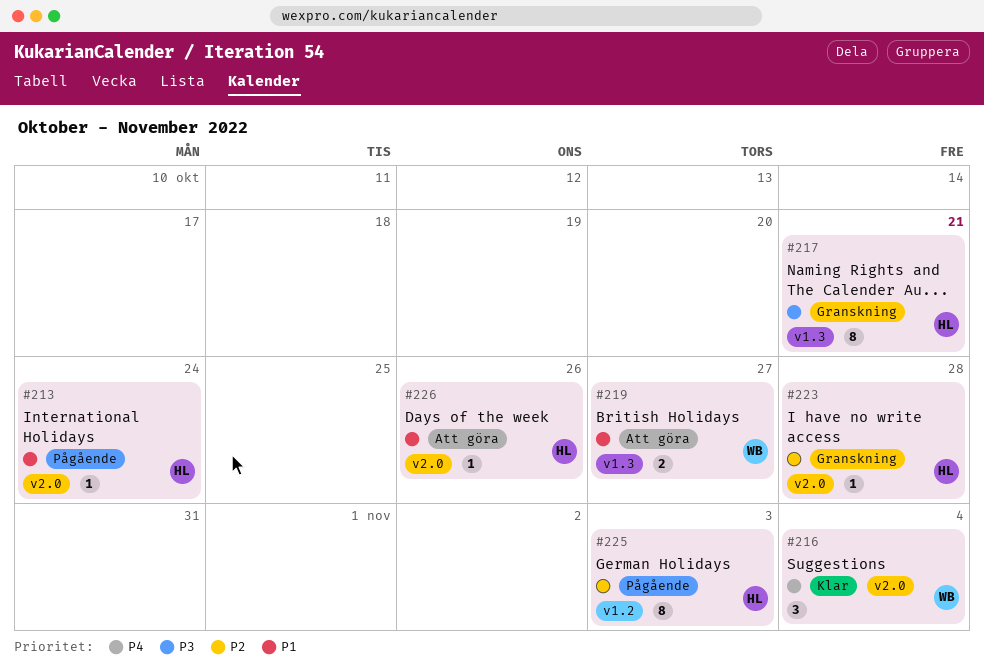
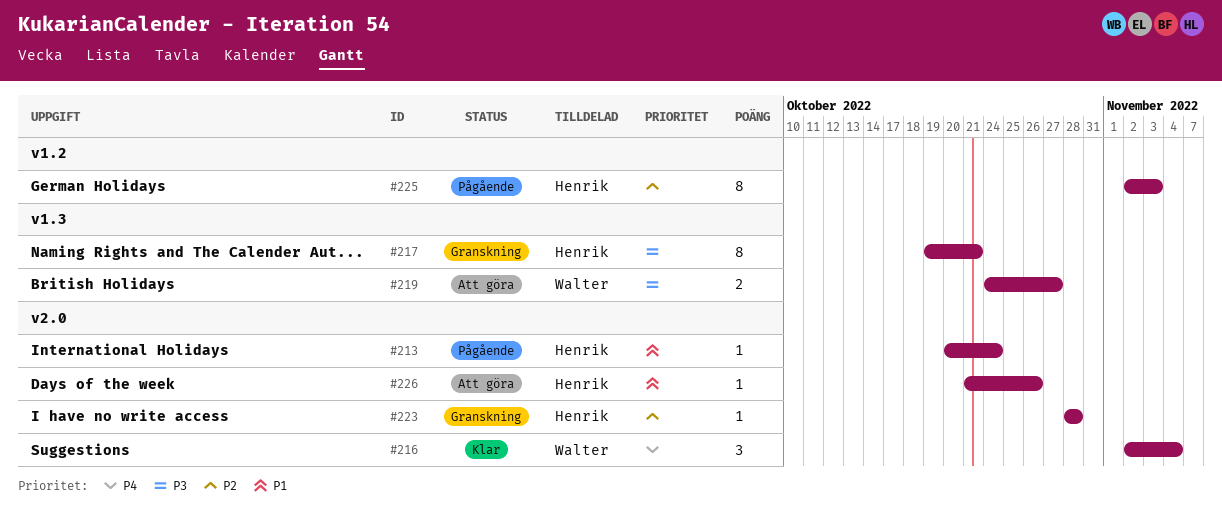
#219, priority: P1 -> P3

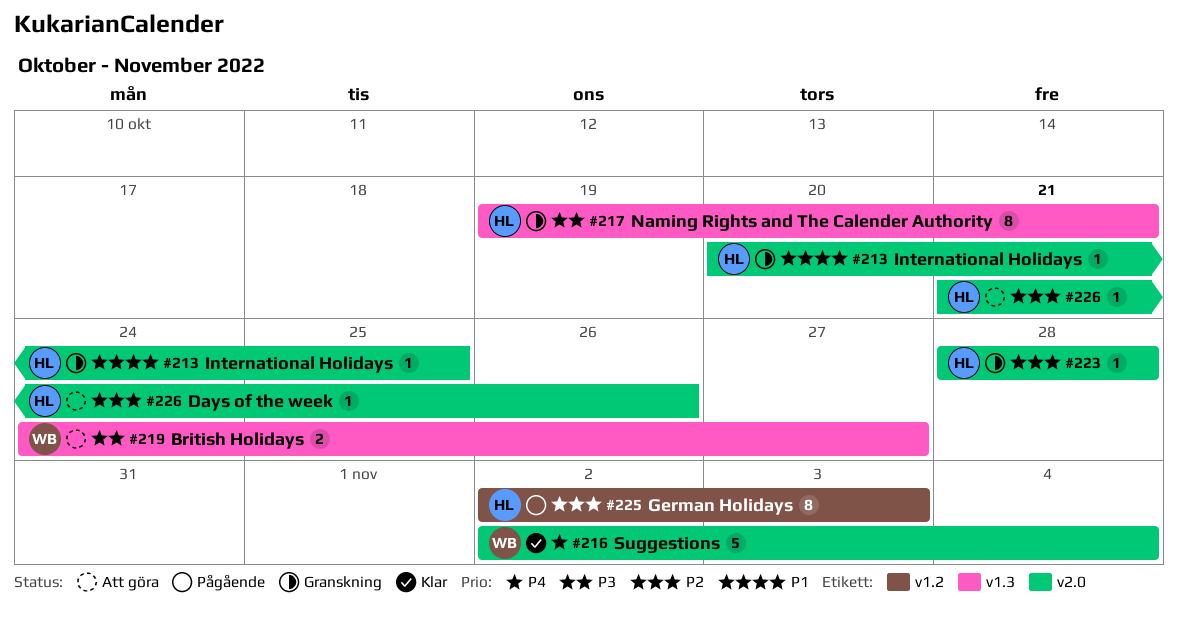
#213, status: Pågående -> Granskning
#213, due: Oct 24 -> Oct 25
#216, estimate: 3 -> 5
#226, priority: P1 -> P2

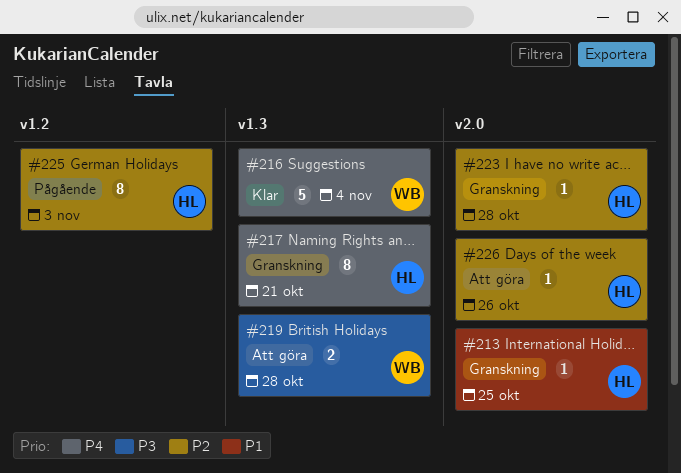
#216, label: v2.0 -> v1.3
#217, priority: P3 -> P4
#219, due: Oct 27 -> Oct 28

